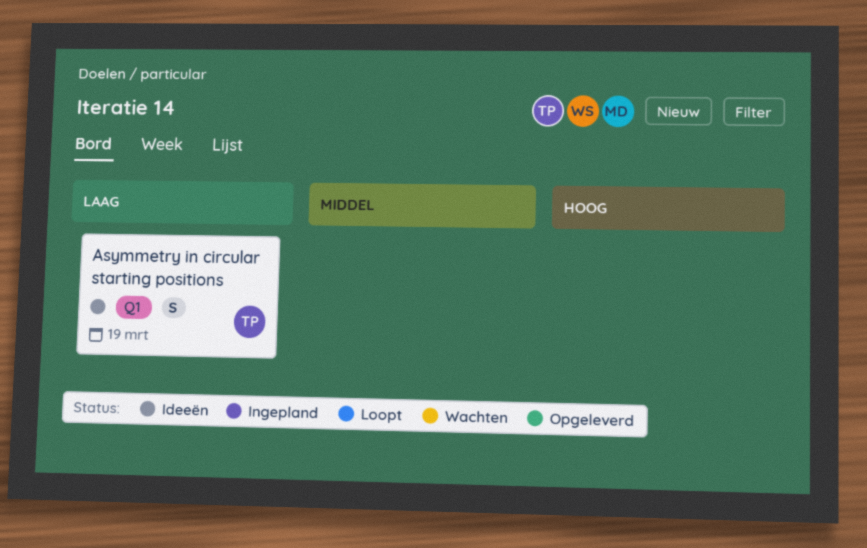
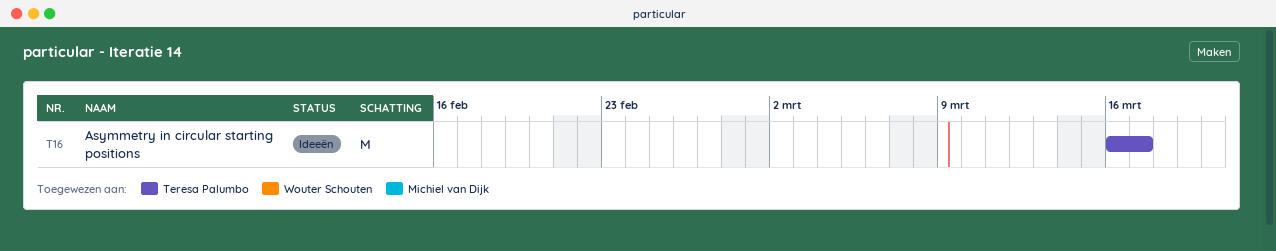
Asymmetry in circular starting positions, estimate: S -> M
Asymmetry in circular starting positions, due: Mar 19 -> Mar 17

